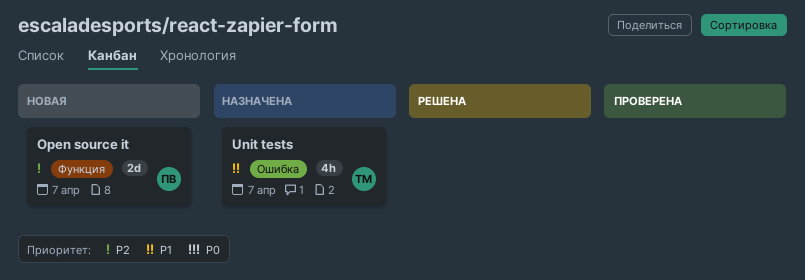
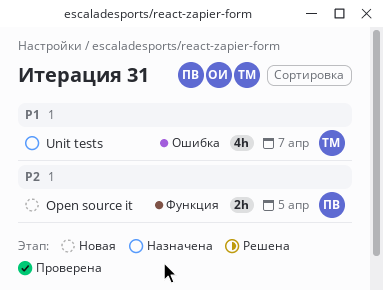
Open source it, estimate: 2d -> 2h
Open source it, due: Apr 7 -> Apr 5

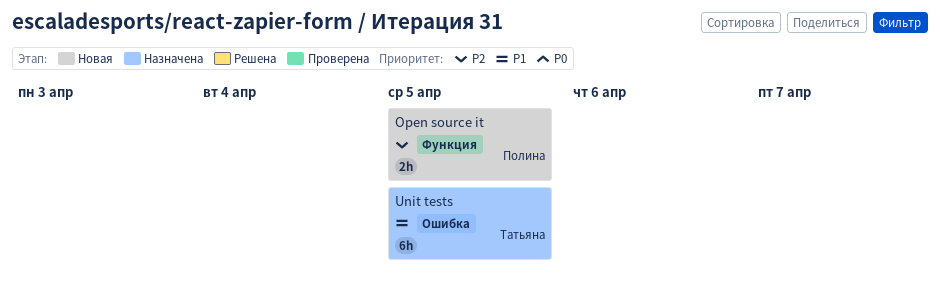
Unit tests, estimate: 4h -> 6h
Unit tests, due: Apr 7 -> Apr 5

